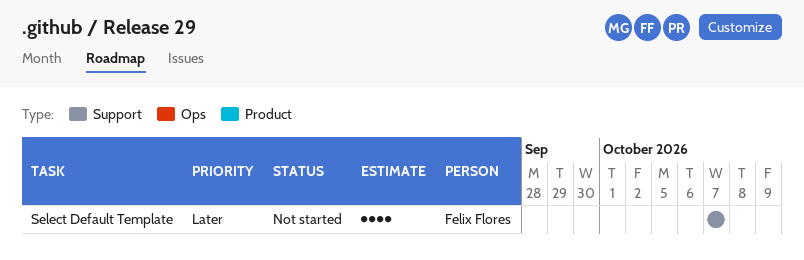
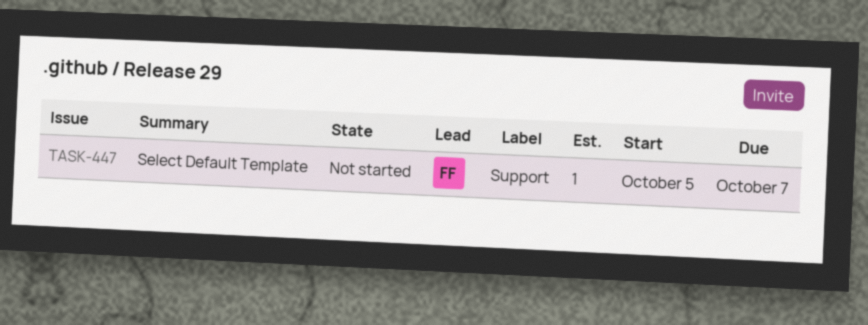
Select Default Template, estimate: 4 -> 1
Select Default Template, start: Oct 7 -> Oct 5

